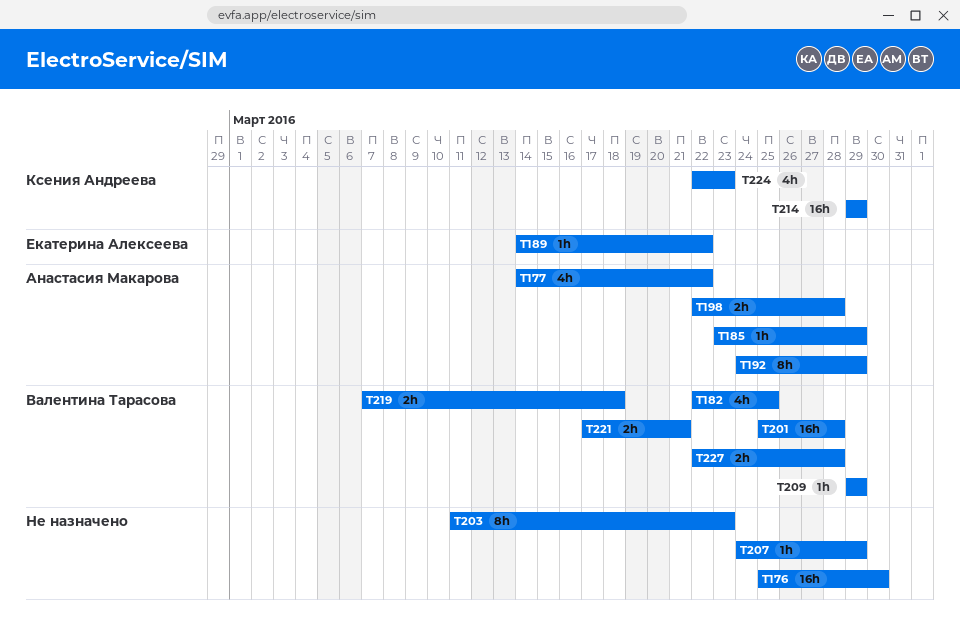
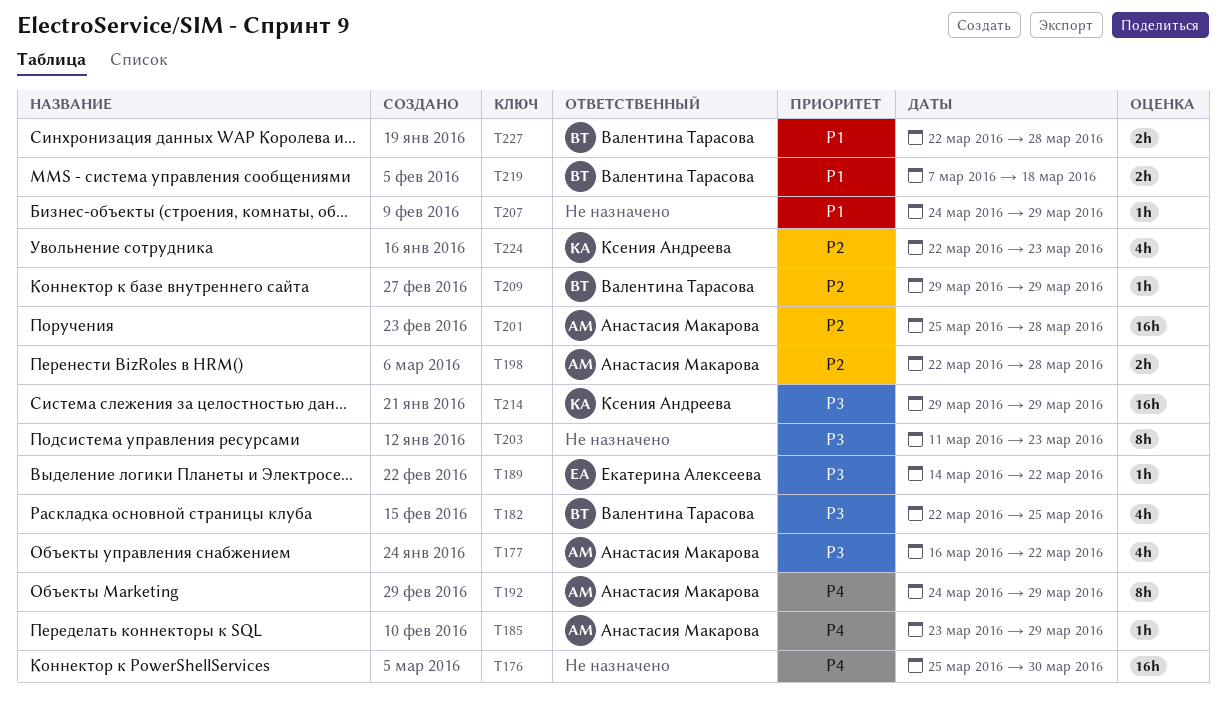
T177, start: Mar 14 -> Mar 16
T201, owner: Валентина Тарасова -> Анастасия Макарова
T221: present -> none

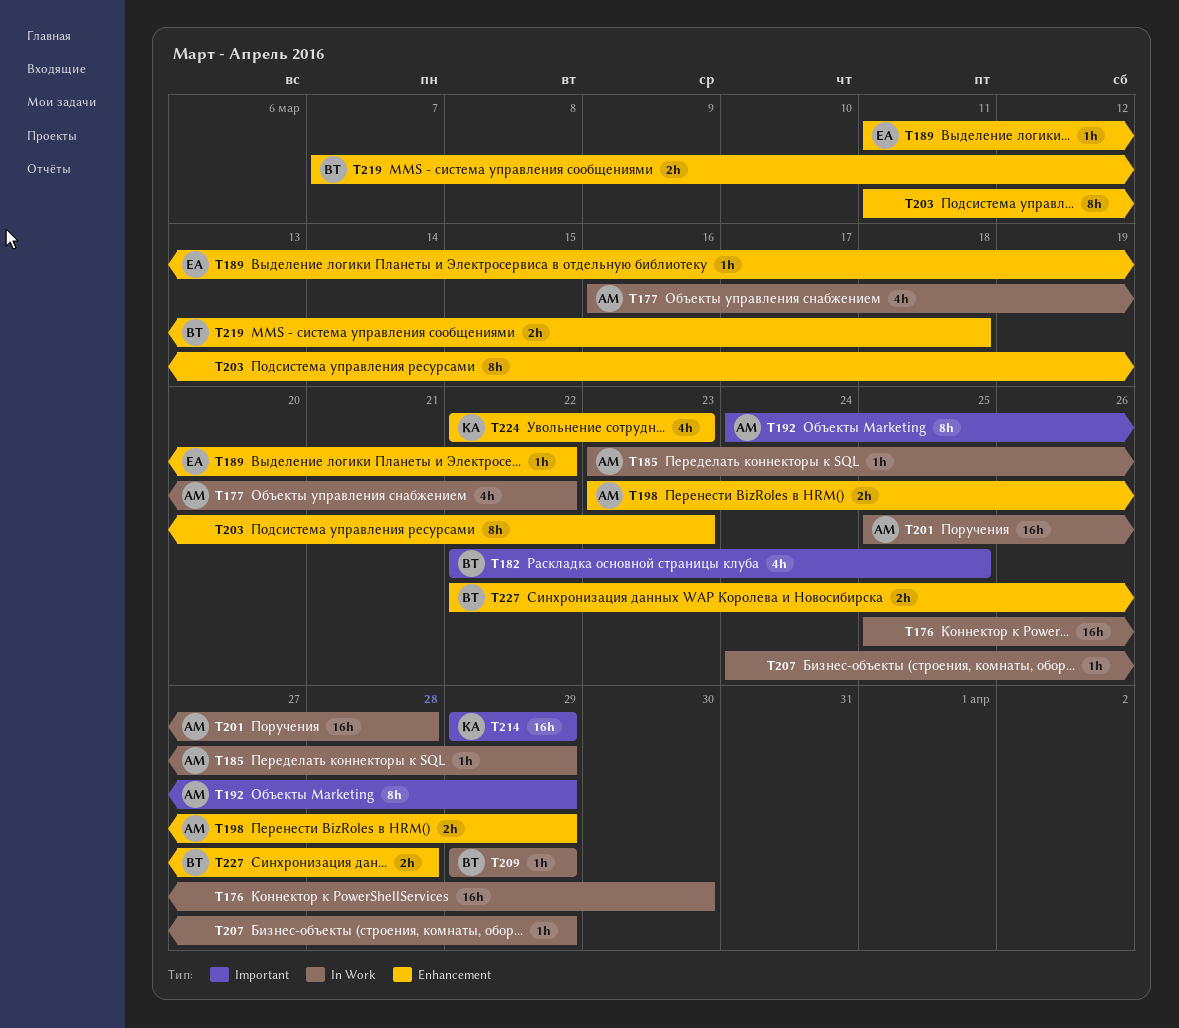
T189, start: Mar 14 -> Mar 11
T198, start: Mar 22 -> Mar 23
T198, due: Mar 28 -> Mar 29

